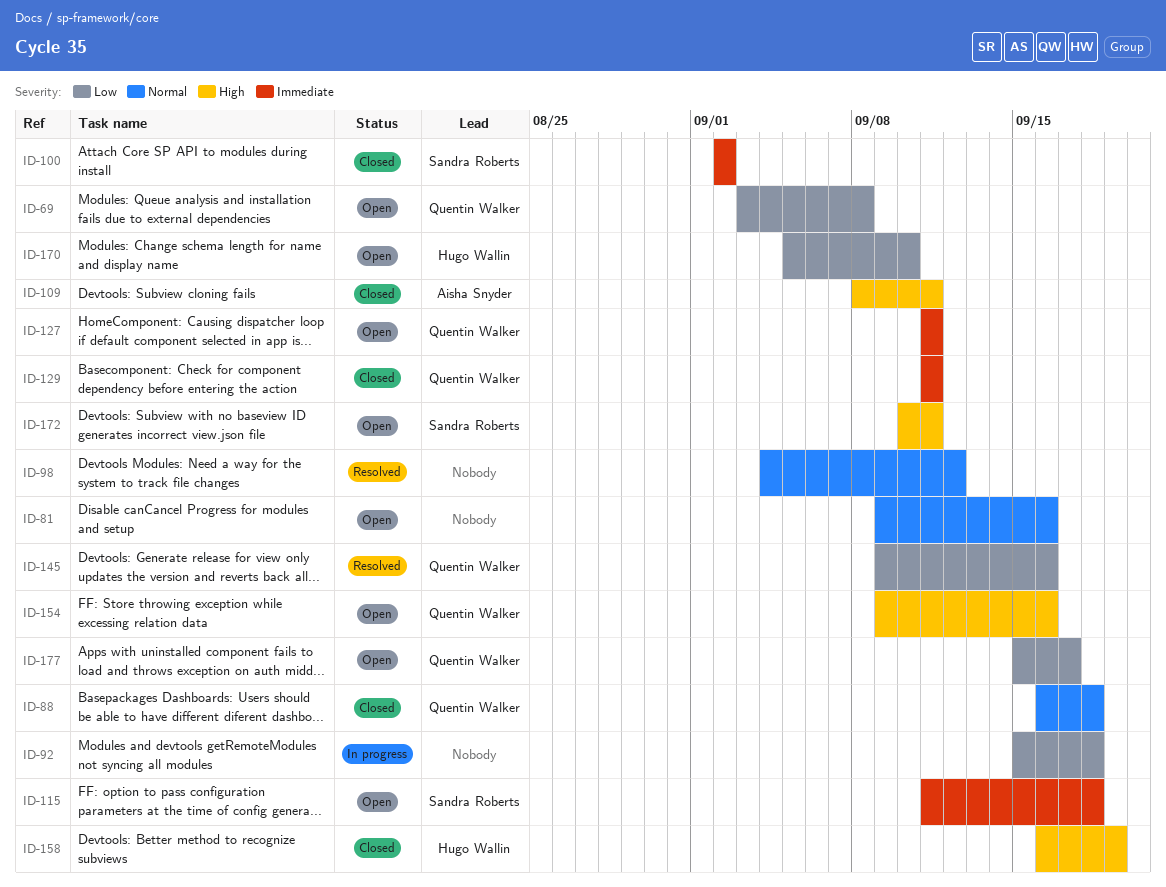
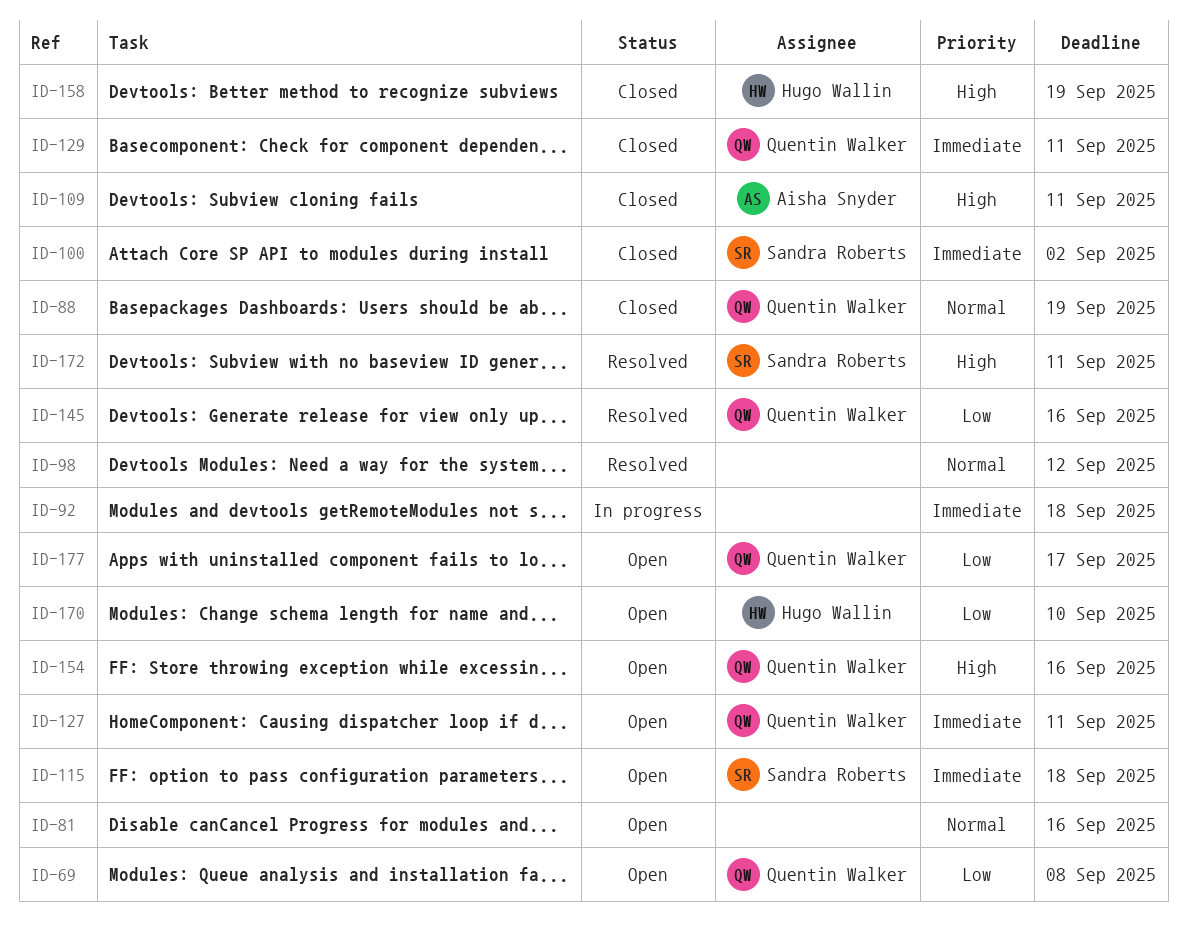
ID-88, due: Sep 18 -> Sep 19
ID-92, priority: Low -> Immediate
ID-172, status: Open -> Resolved

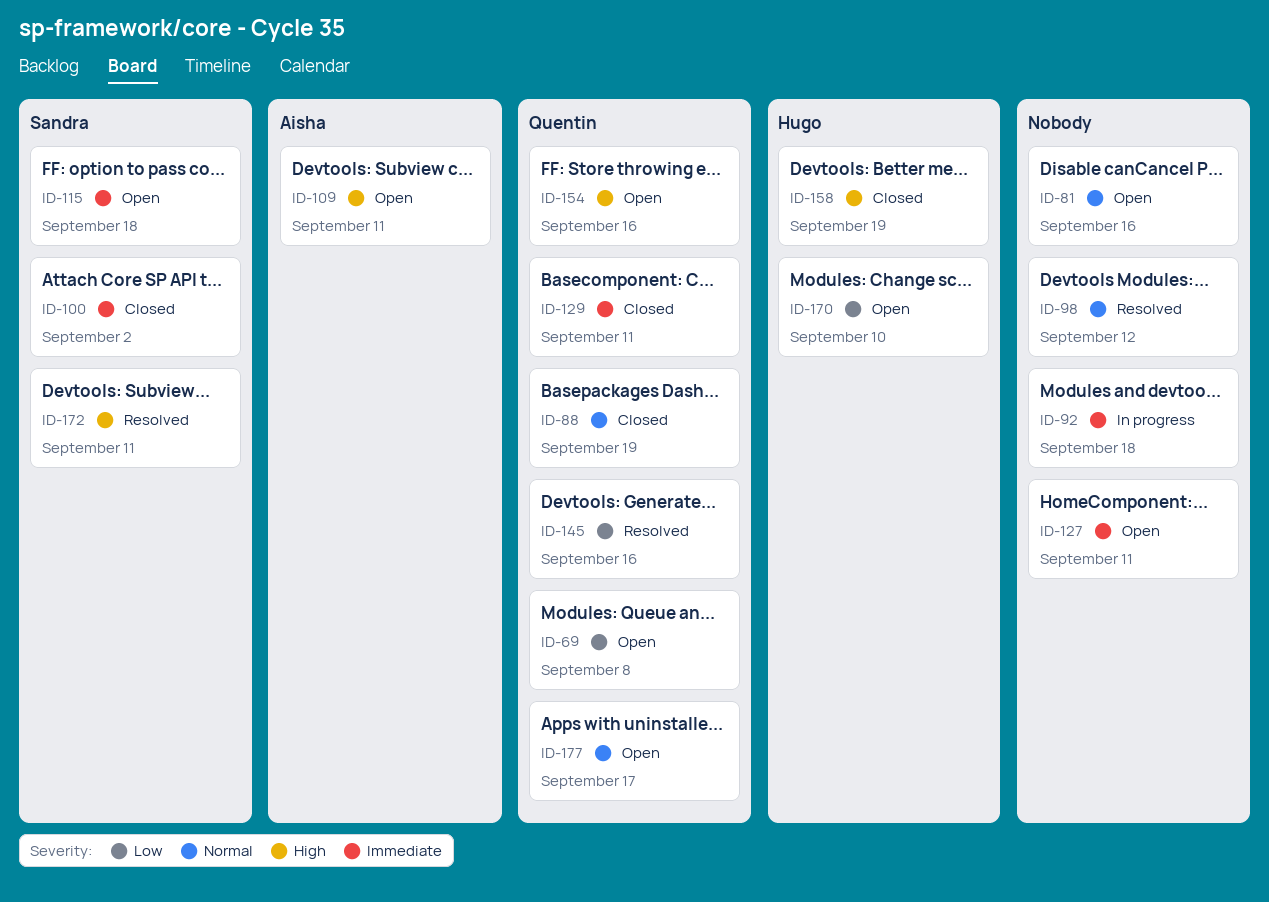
ID-109, status: Closed -> Open
ID-127, owner: Quentin Walker -> none
ID-177, priority: Low -> Normal

